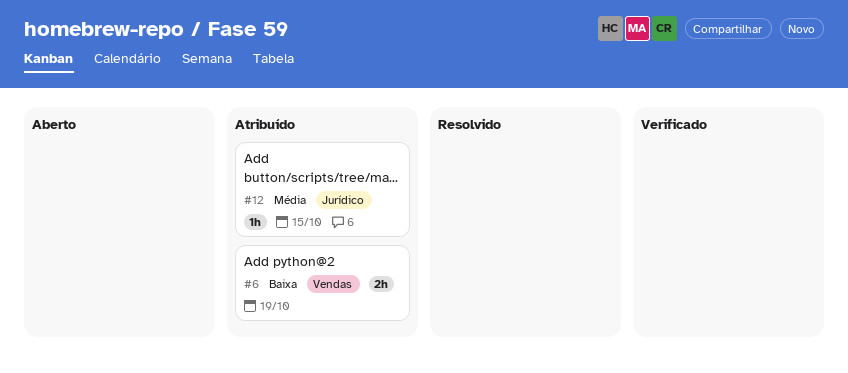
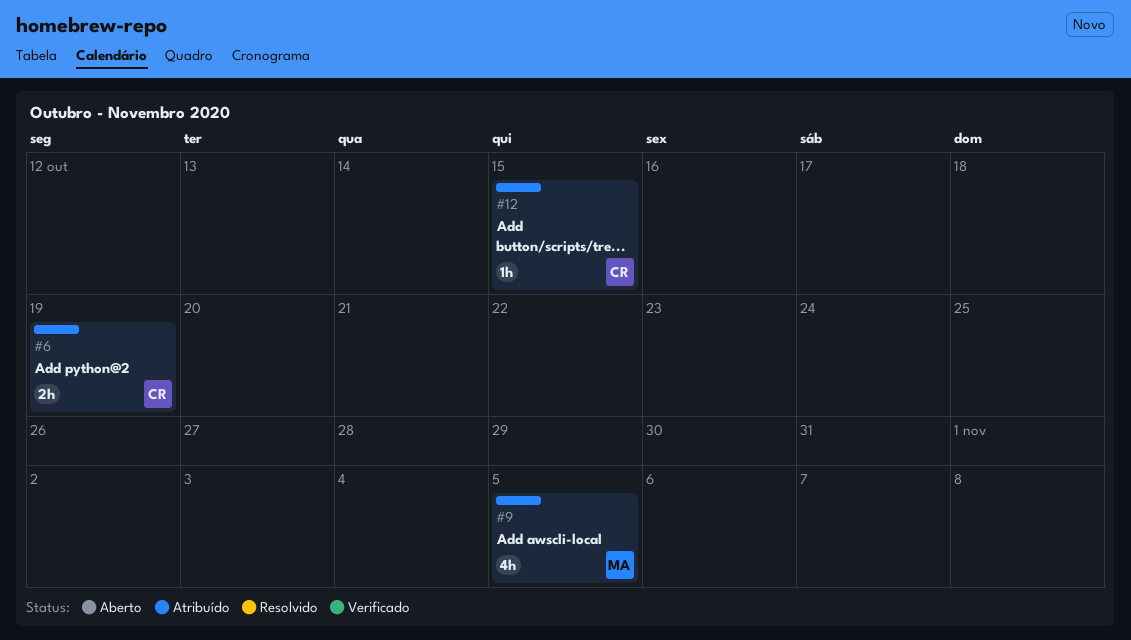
#9: none -> present

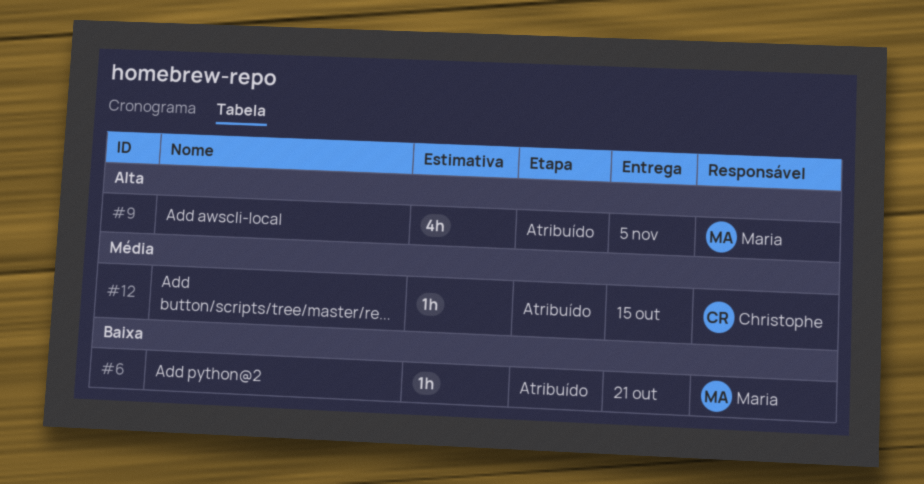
#6, owner: Christophe -> Maria
#6, estimate: 2h -> 1h
#6, due: Oct 19 -> Oct 21

